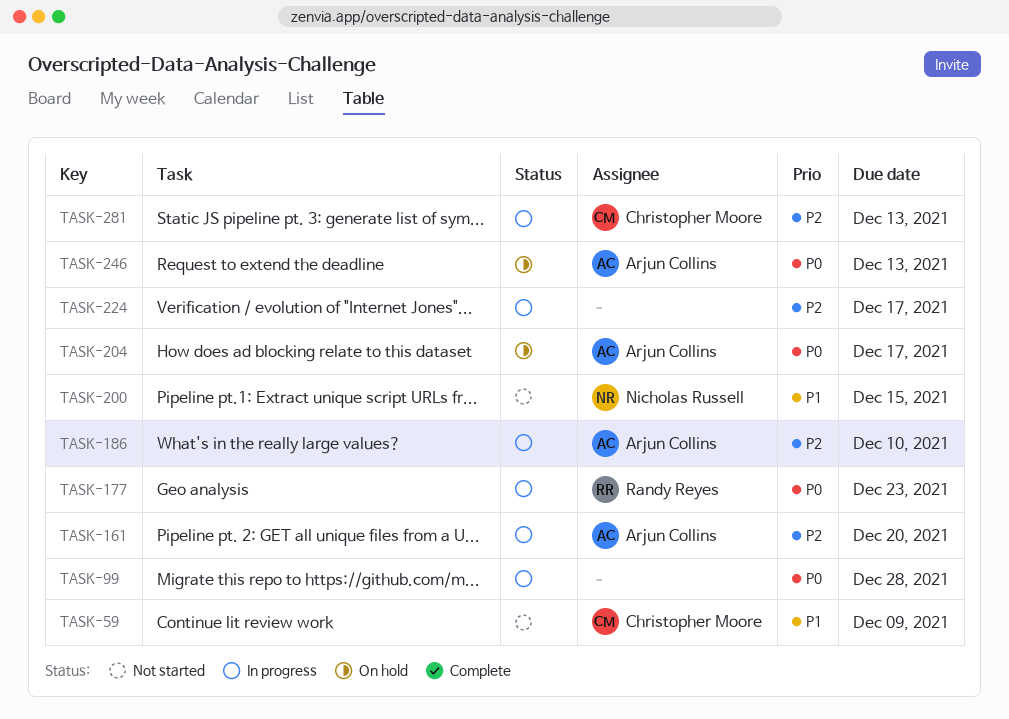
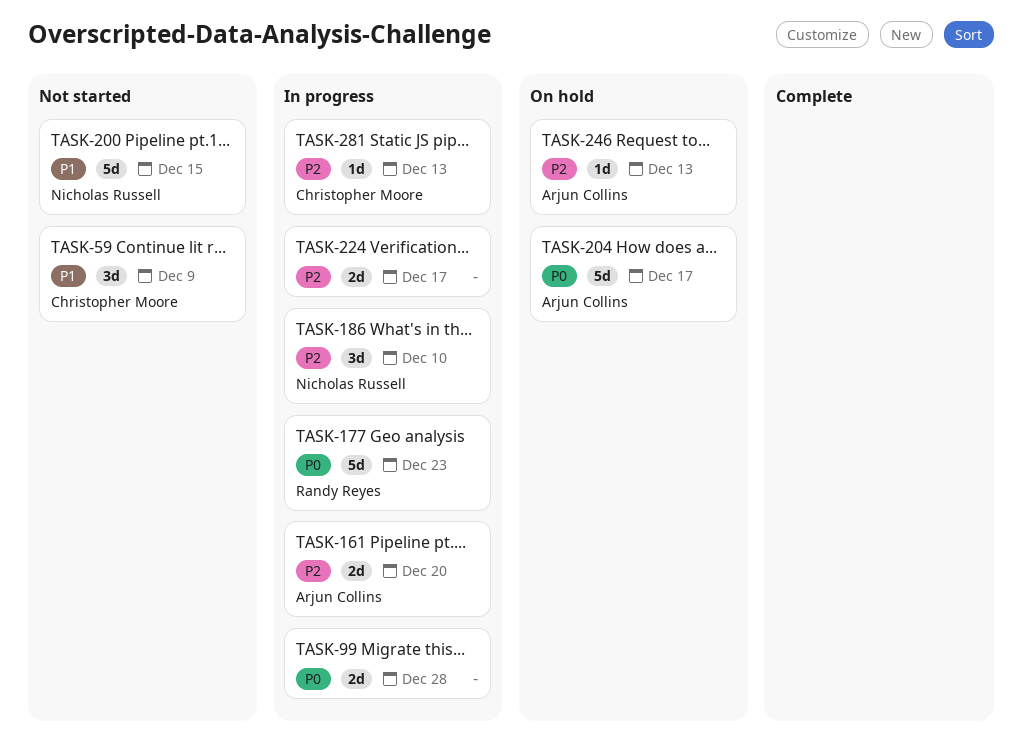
TASK-186, owner: Arjun Collins -> Nicholas Russell
TASK-246, priority: P0 -> P2

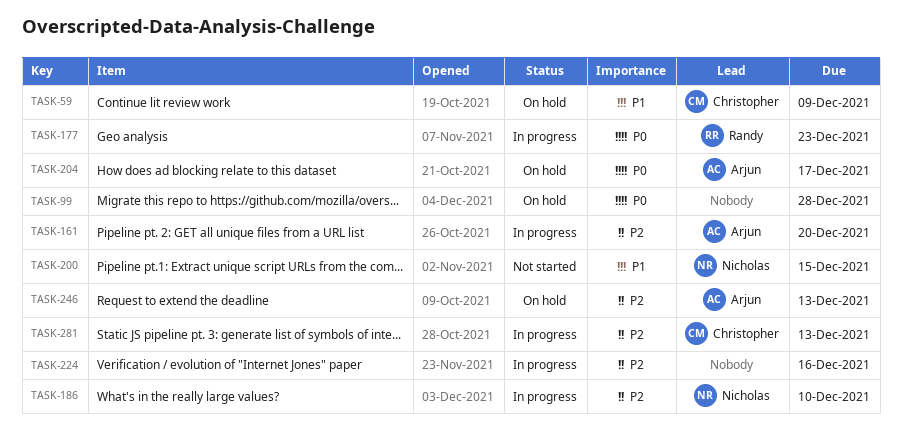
TASK-59, status: Not started -> On hold
TASK-99, status: In progress -> On hold
TASK-224, due: Dec 17 -> Dec 16

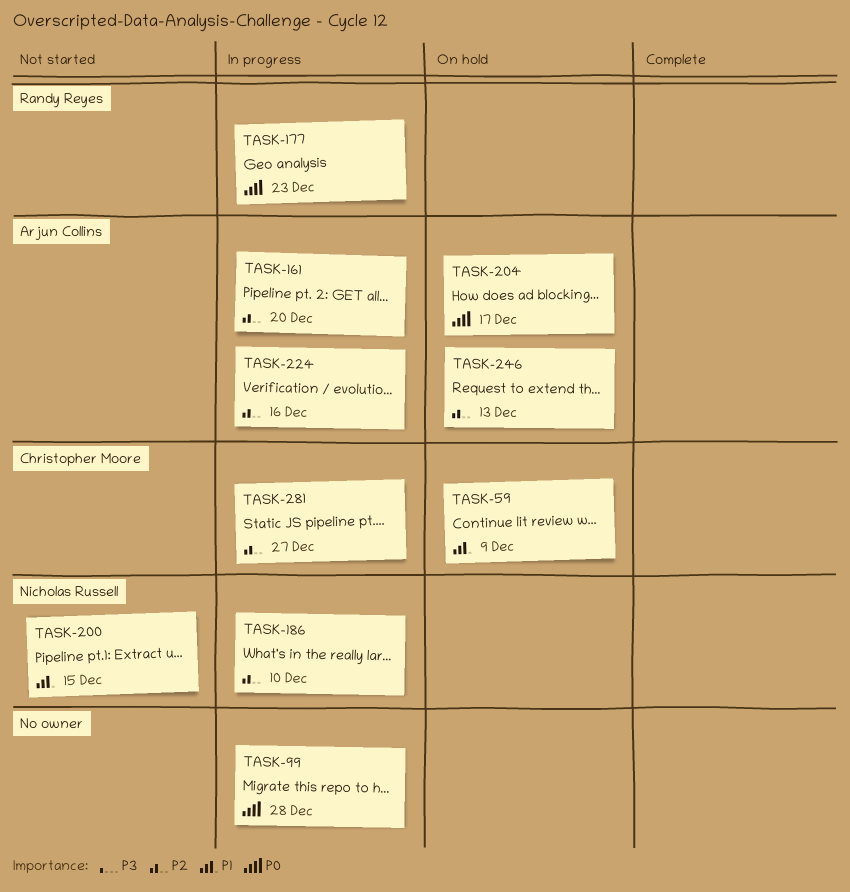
TASK-99, status: On hold -> In progress
TASK-224, owner: none -> Arjun Collins
TASK-281, due: Dec 13 -> Dec 27

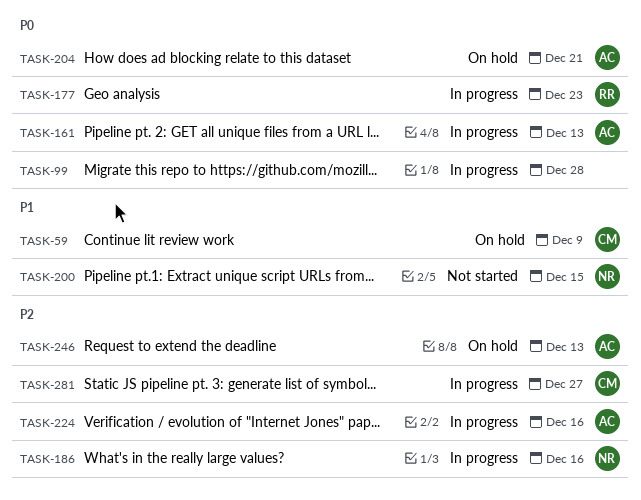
TASK-161, priority: P2 -> P0
TASK-161, due: Dec 20 -> Dec 13
TASK-186, due: Dec 10 -> Dec 16
TASK-204, due: Dec 17 -> Dec 21

